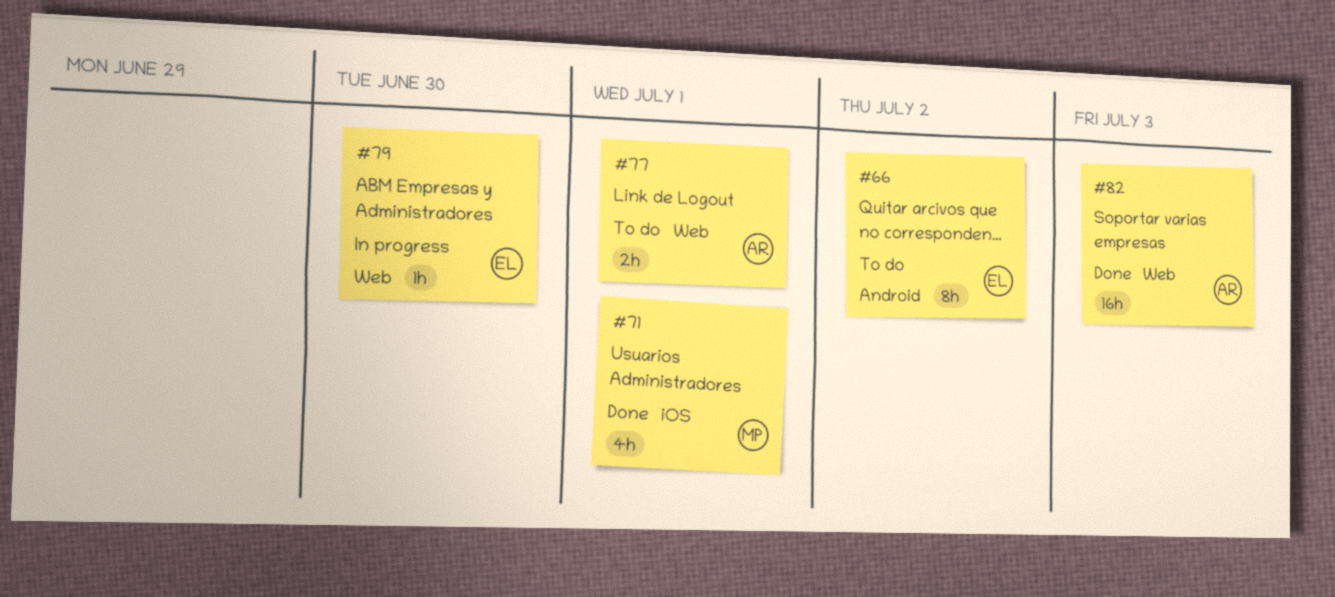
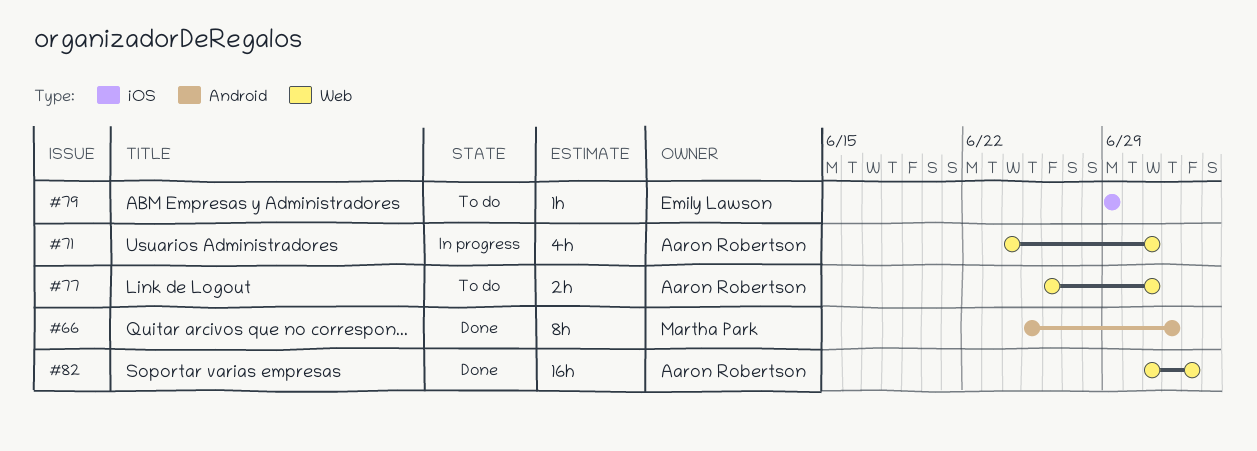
#66, status: To do -> Done
#66, owner: Emily Lawson -> Martha Park
#71, status: Done -> In progress
#71, owner: Martha Park -> Aaron Robertson
#71, label: iOS -> Web
#79, status: In progress -> To do
#79, label: Web -> iOS
#79, due: Jun 30 -> Jun 29

